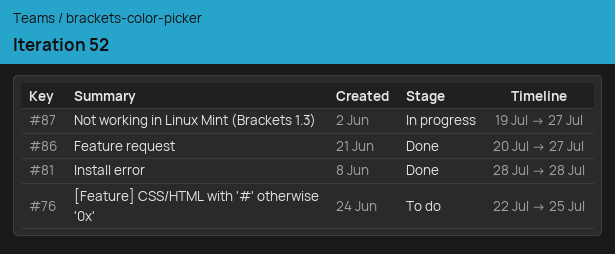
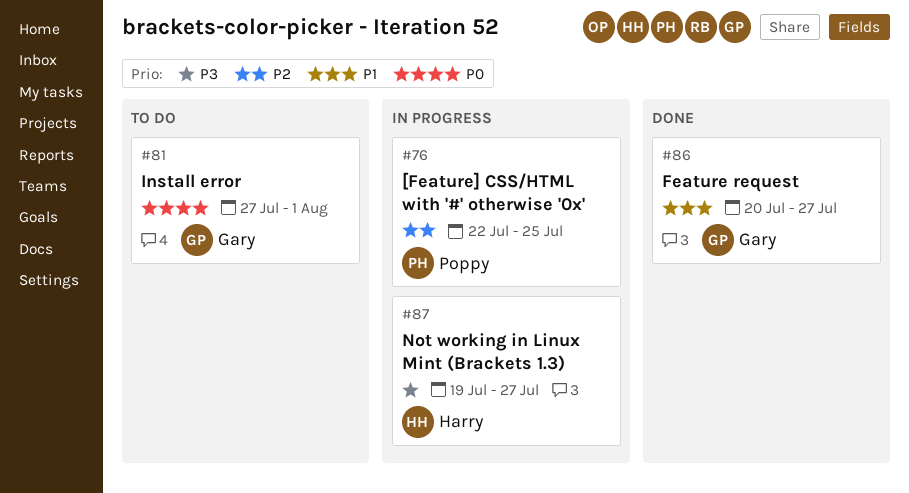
#76, status: To do -> In progress
#81, status: Done -> To do
#81, start: Jul 28 -> Jul 27
#81, due: Jul 28 -> Aug 1

